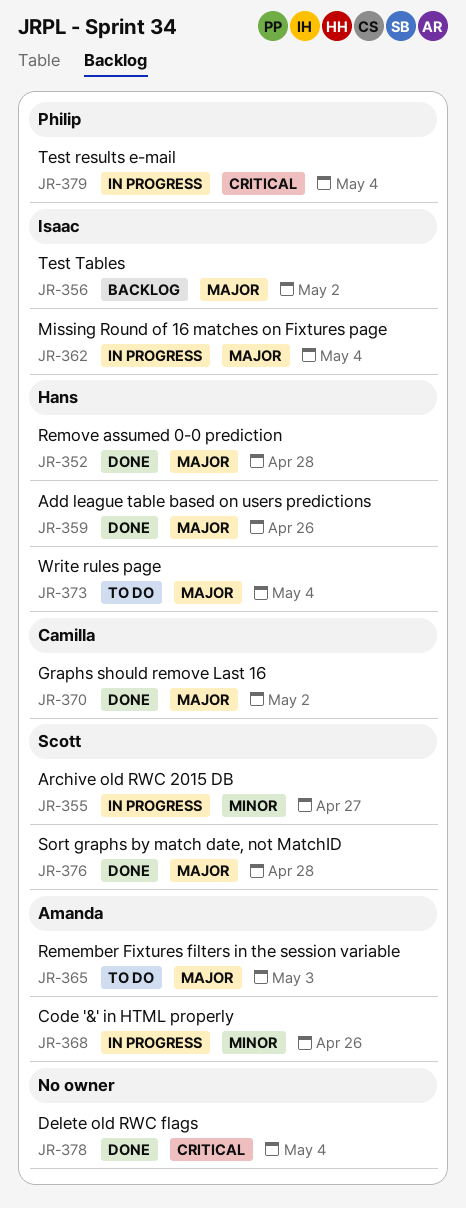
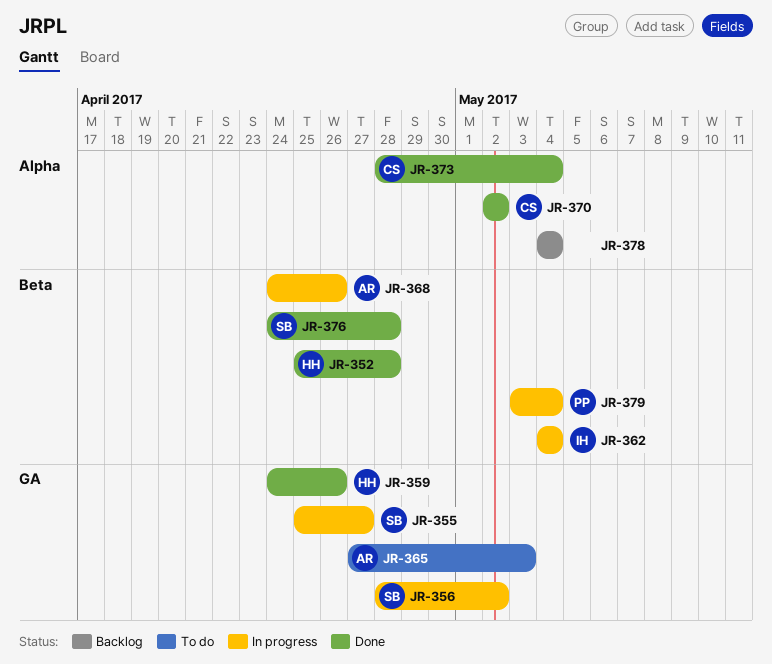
JR-356, status: Backlog -> In progress
JR-356, owner: Isaac -> Scott
JR-373, status: To do -> Done
JR-373, owner: Hans -> Camilla
JR-378, status: Done -> Backlog

